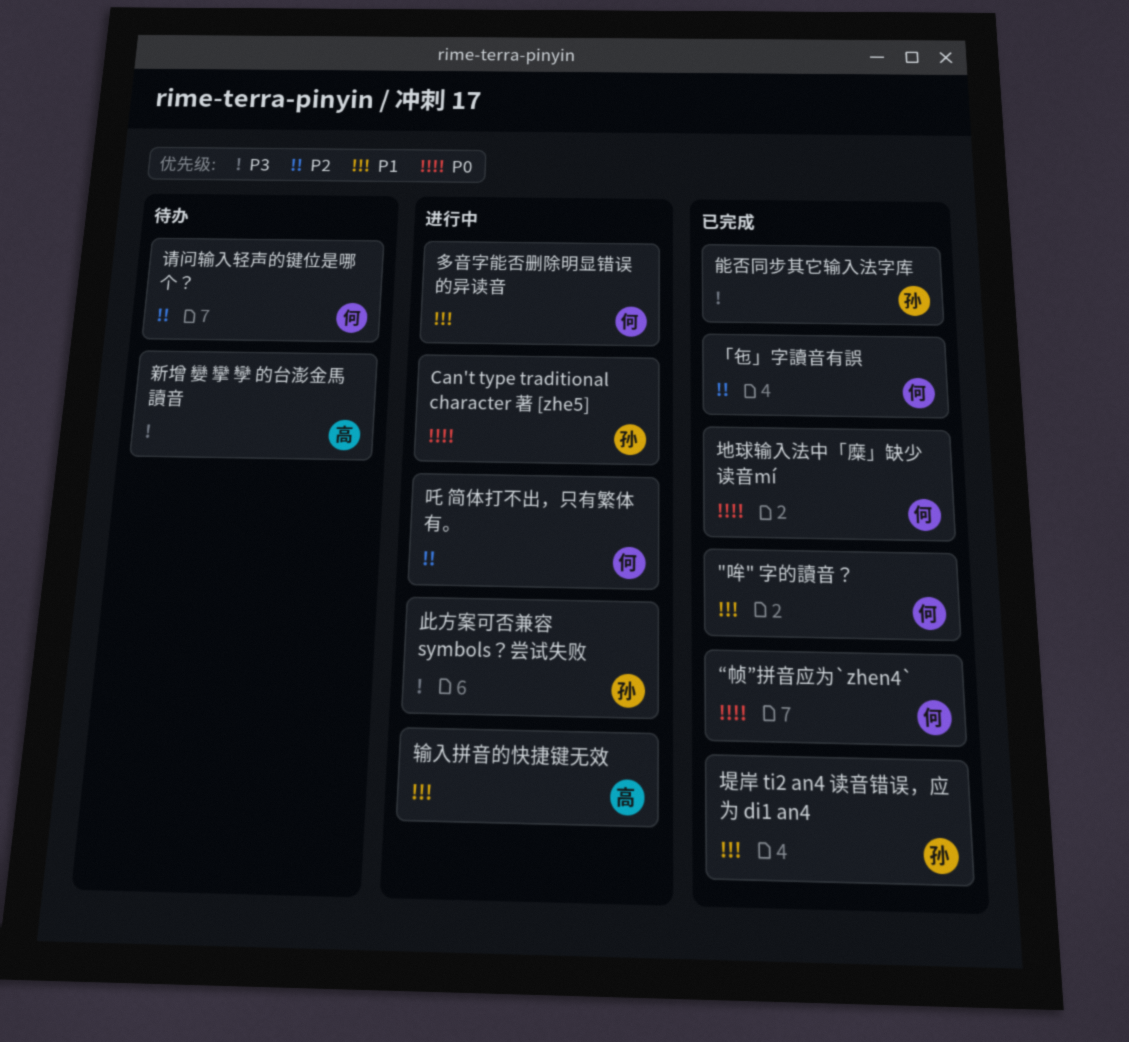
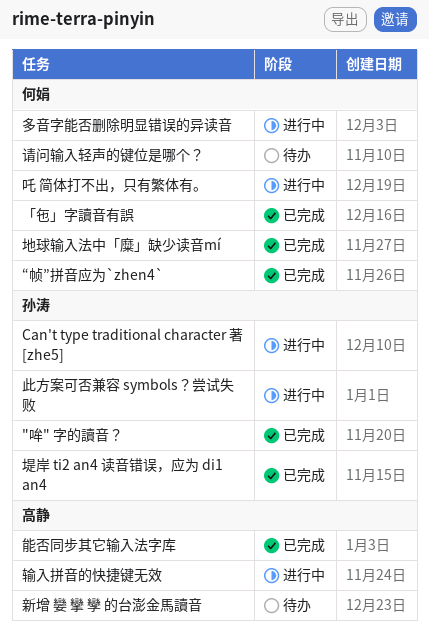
"哞" 字的讀音？, owner: 何娟 -> 孙涛
能否同步其它输入法字库, owner: 孙涛 -> 高静

